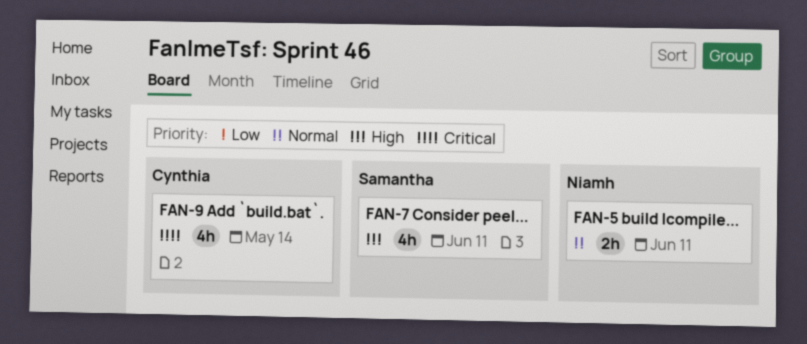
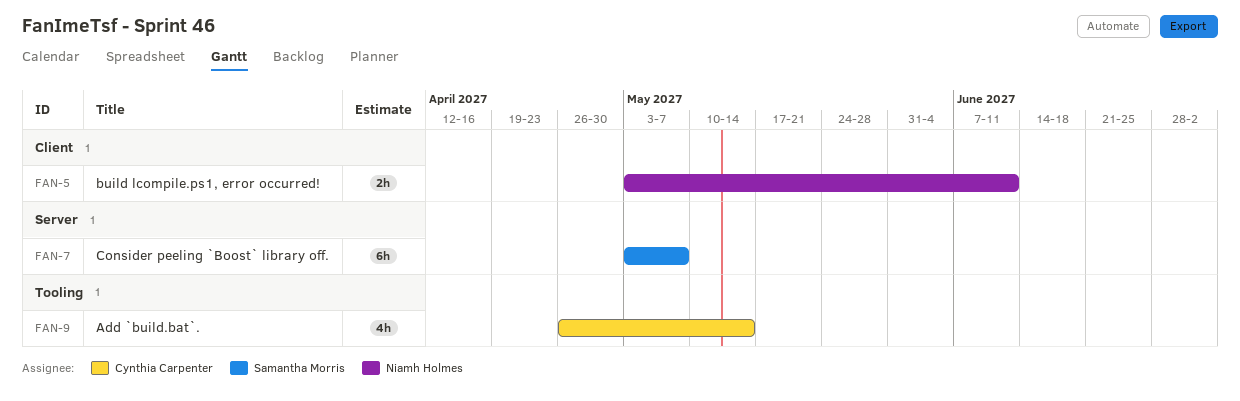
FAN-7, estimate: 4h -> 6h
FAN-7, due: Jun 11 -> May 7

